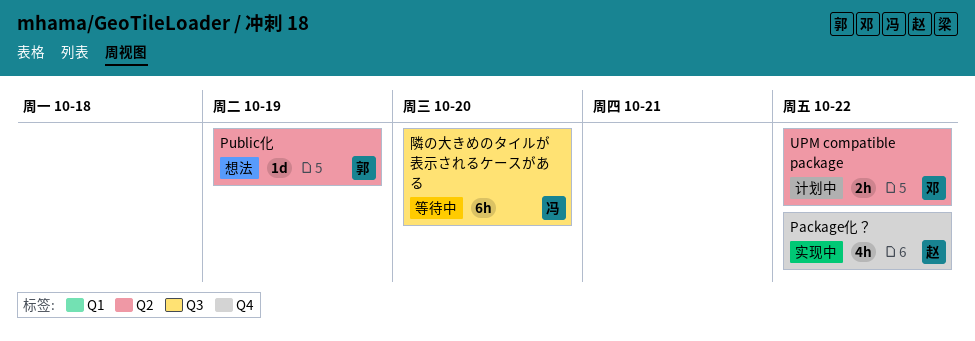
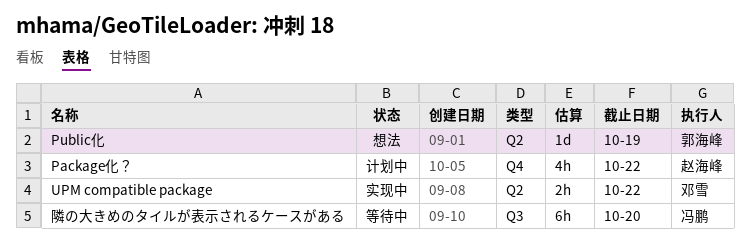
Package化？, status: 实现中 -> 计划中
UPM compatible package, status: 计划中 -> 实现中

